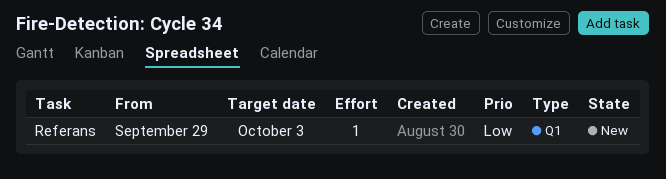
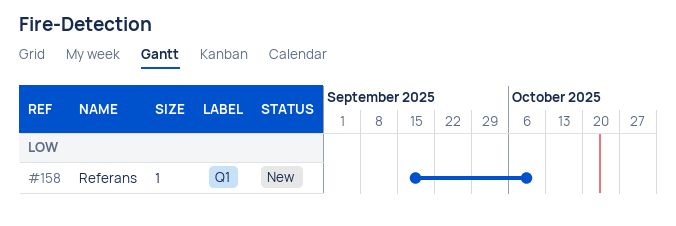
Referans, start: Sep 29 -> Sep 15
Referans, due: Oct 3 -> Oct 10

